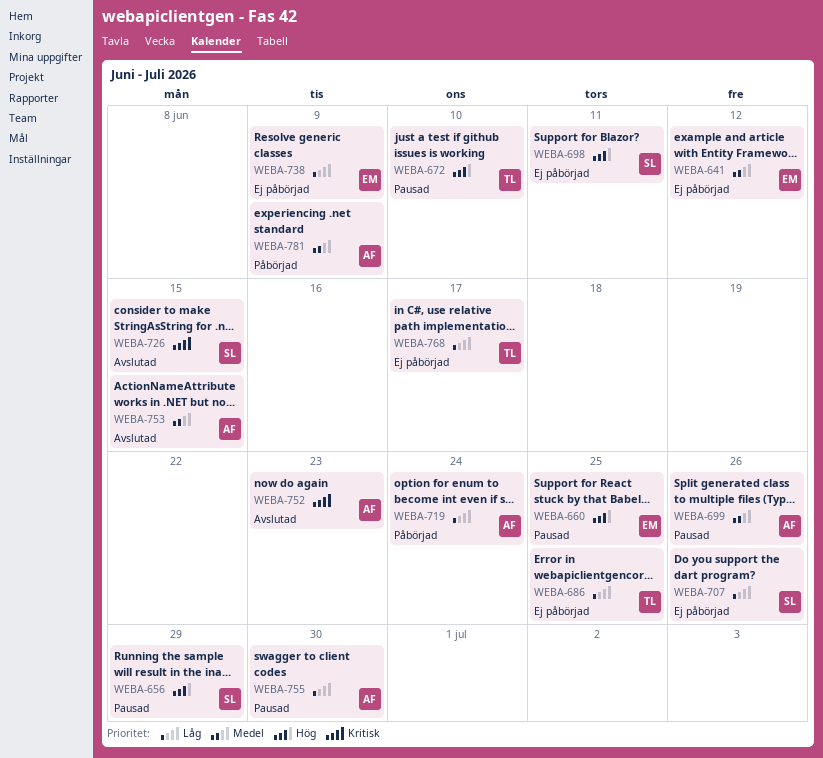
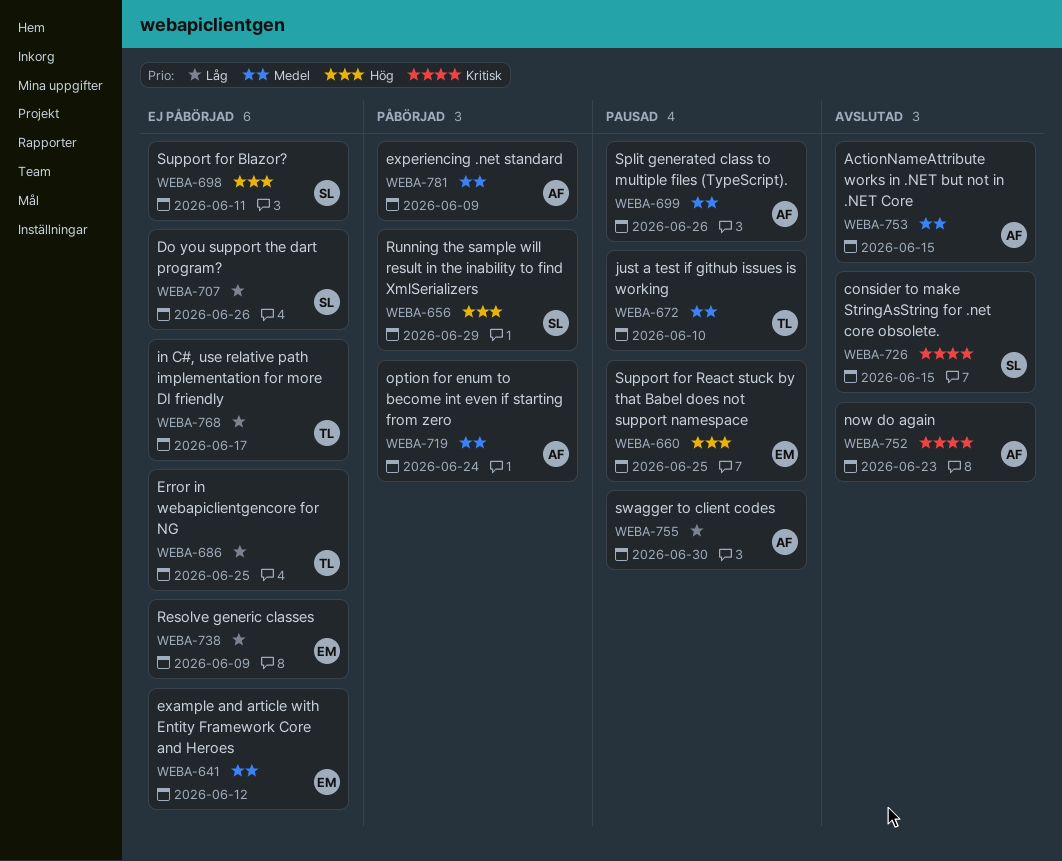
WEBA-656, status: Pausad -> Påbörjad
WEBA-672, priority: Hög -> Medel
WEBA-719, priority: Låg -> Medel

